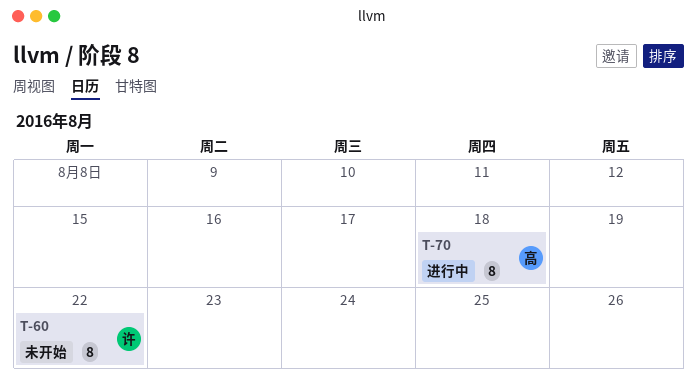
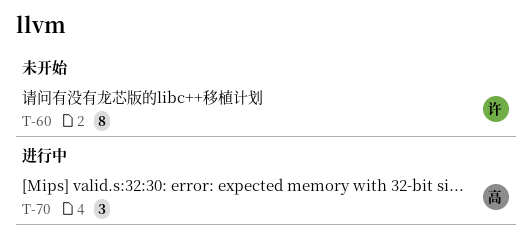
T-70, estimate: 8 -> 3

